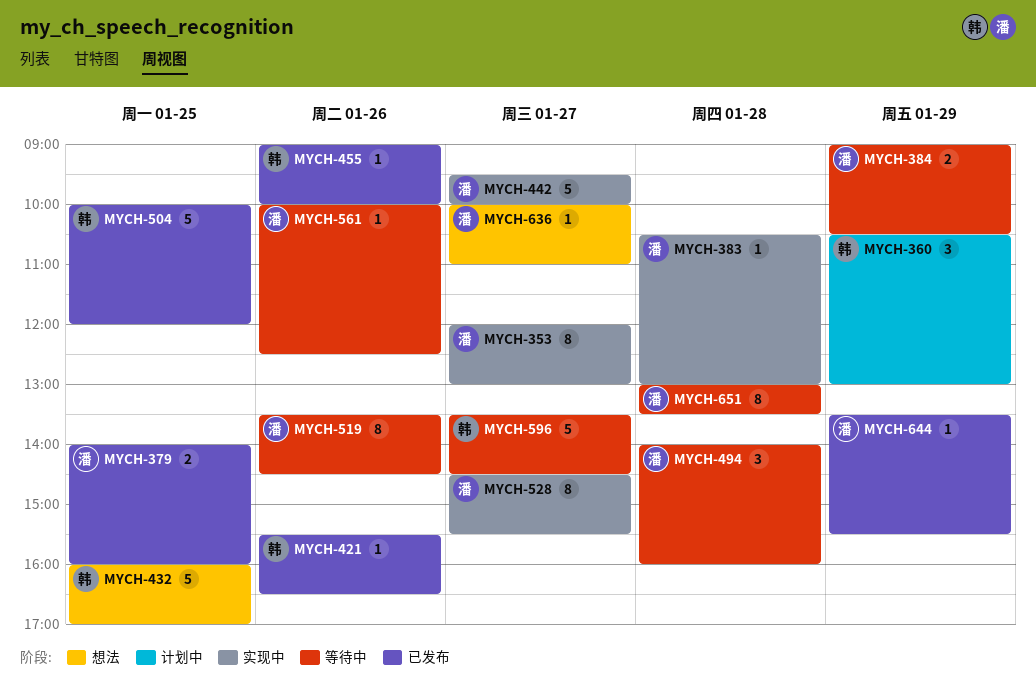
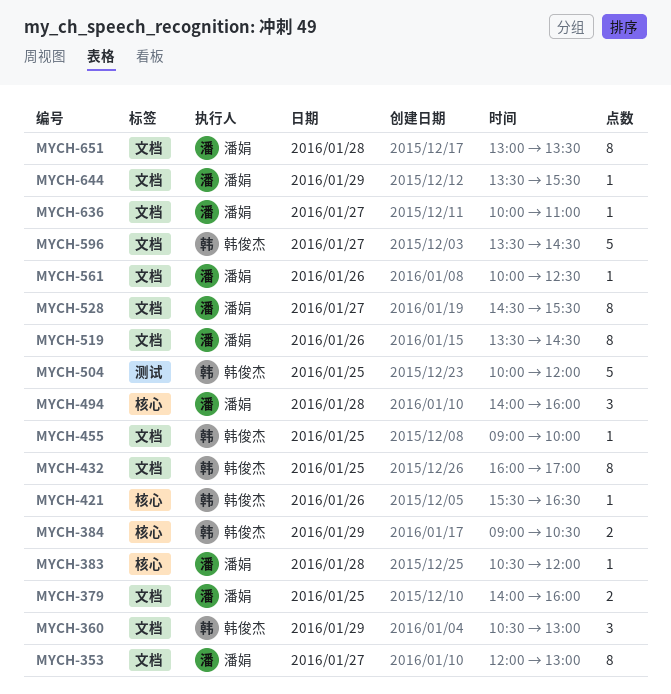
MYCH-383, ends: 13:00 -> 12:00
MYCH-384, owner: 潘娟 -> 韩俊杰
MYCH-432, estimate: 5 -> 8
MYCH-442: present -> none
MYCH-455, day: Jan 26 -> Jan 25

